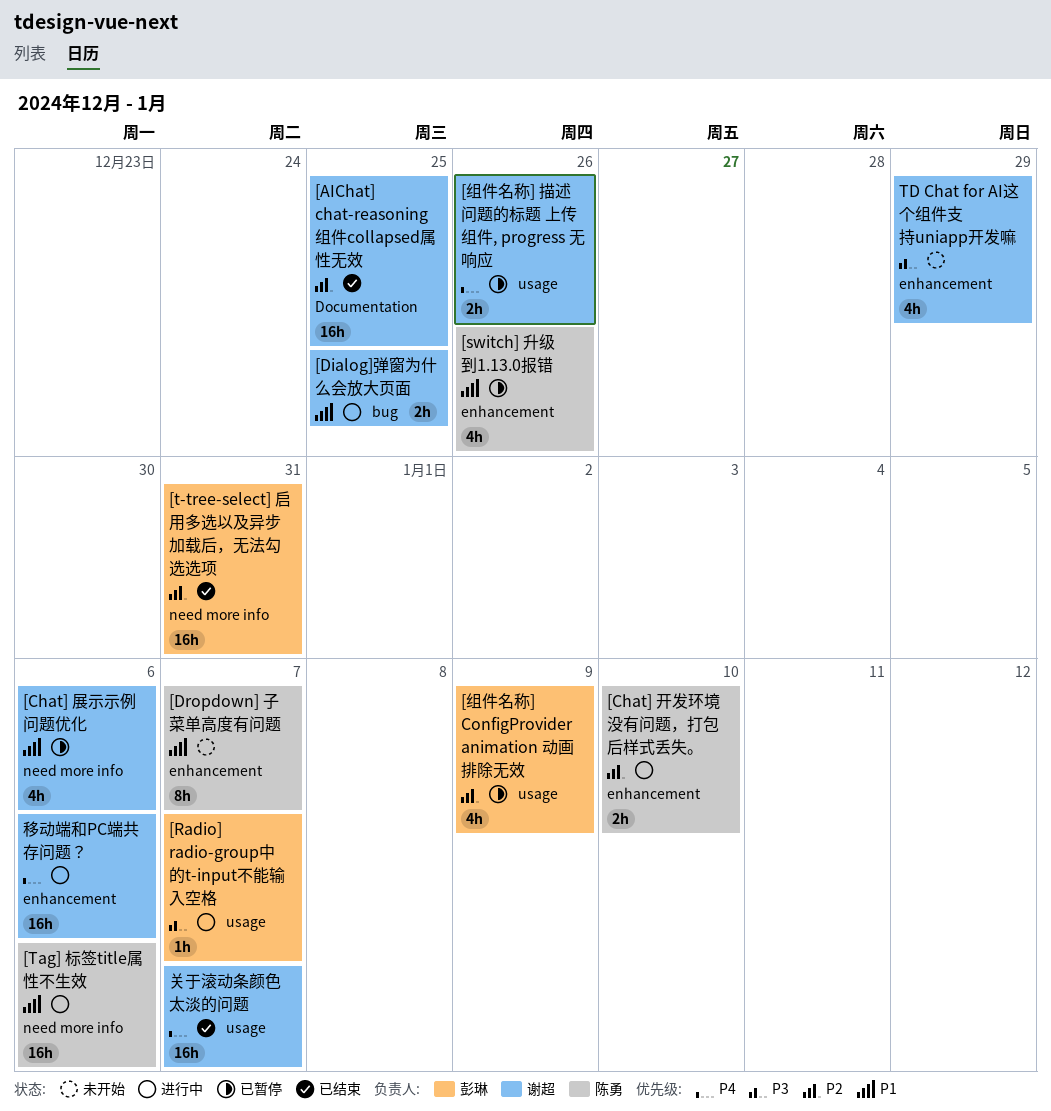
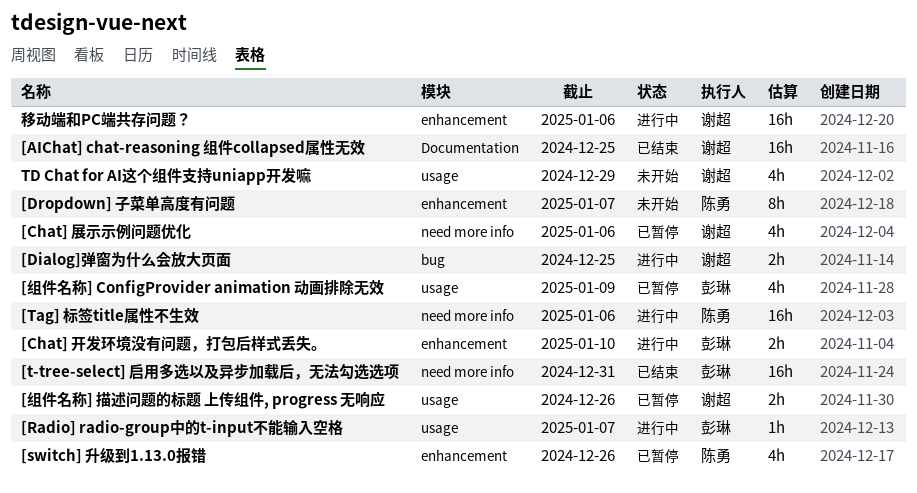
[Chat] 开发环境没有问题，打包后样式丢失。, owner: 陈勇 -> 彭琳
TD Chat for AI这个组件支持uniapp开发嘛, label: enhancement -> usage
关于滚动条颜色太淡的问题: present -> none

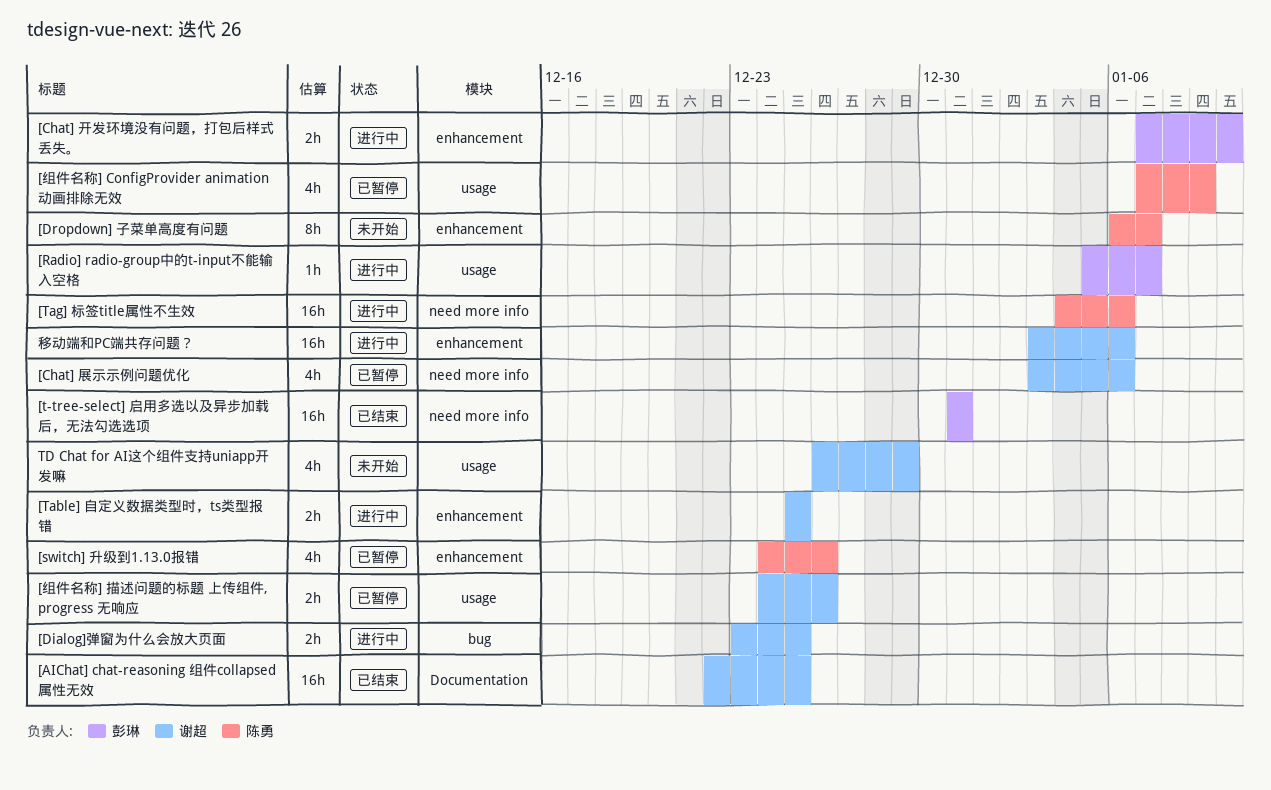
[Table] 自定义数据类型时，ts类型报错: none -> present
[组件名称] ConfigProvider animation 动画排除无效, owner: 彭琳 -> 陈勇

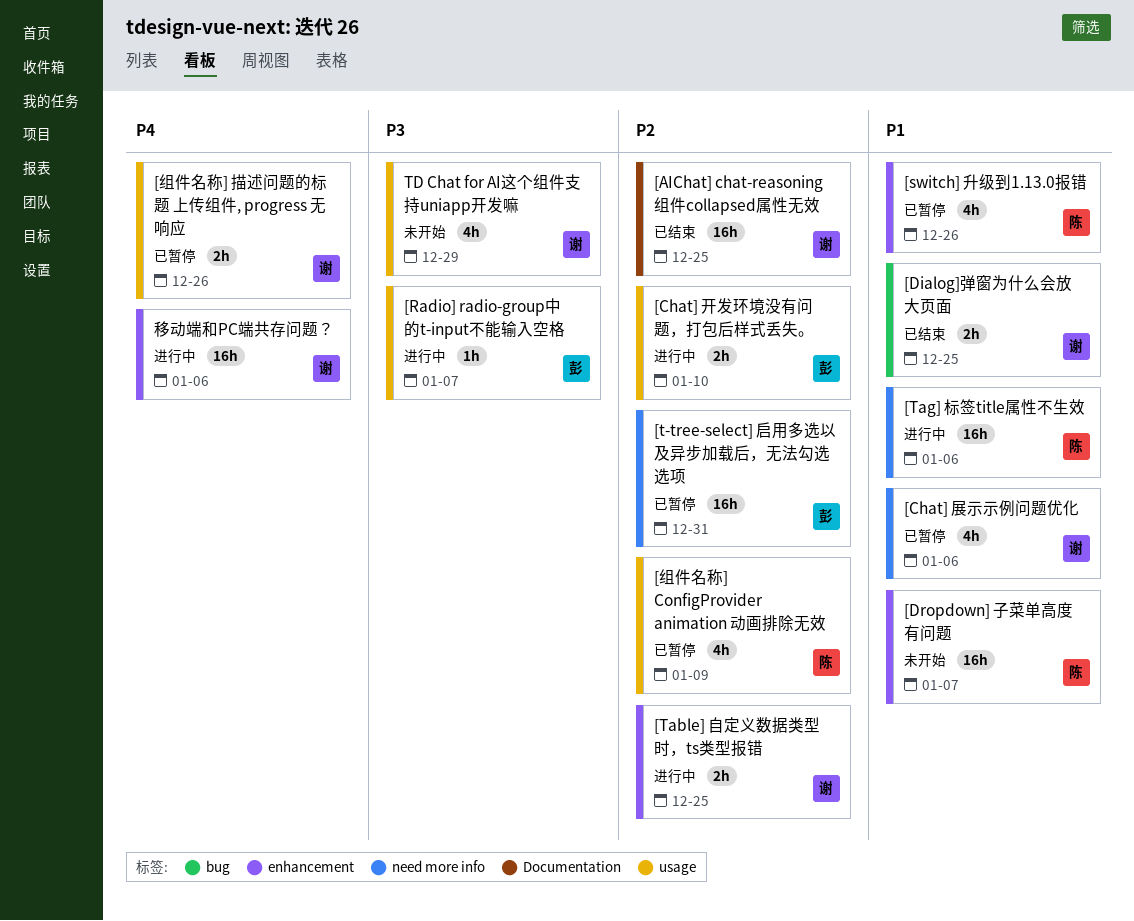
[Chat] 开发环境没有问题，打包后样式丢失。, label: enhancement -> usage
[Dialog]弹窗为什么会放大页面, status: 进行中 -> 已结束
[Dropdown] 子菜单高度有问题, estimate: 8h -> 16h
[t-tree-select] 启用多选以及异步加载后，无法勾选选项, status: 已结束 -> 已暂停

